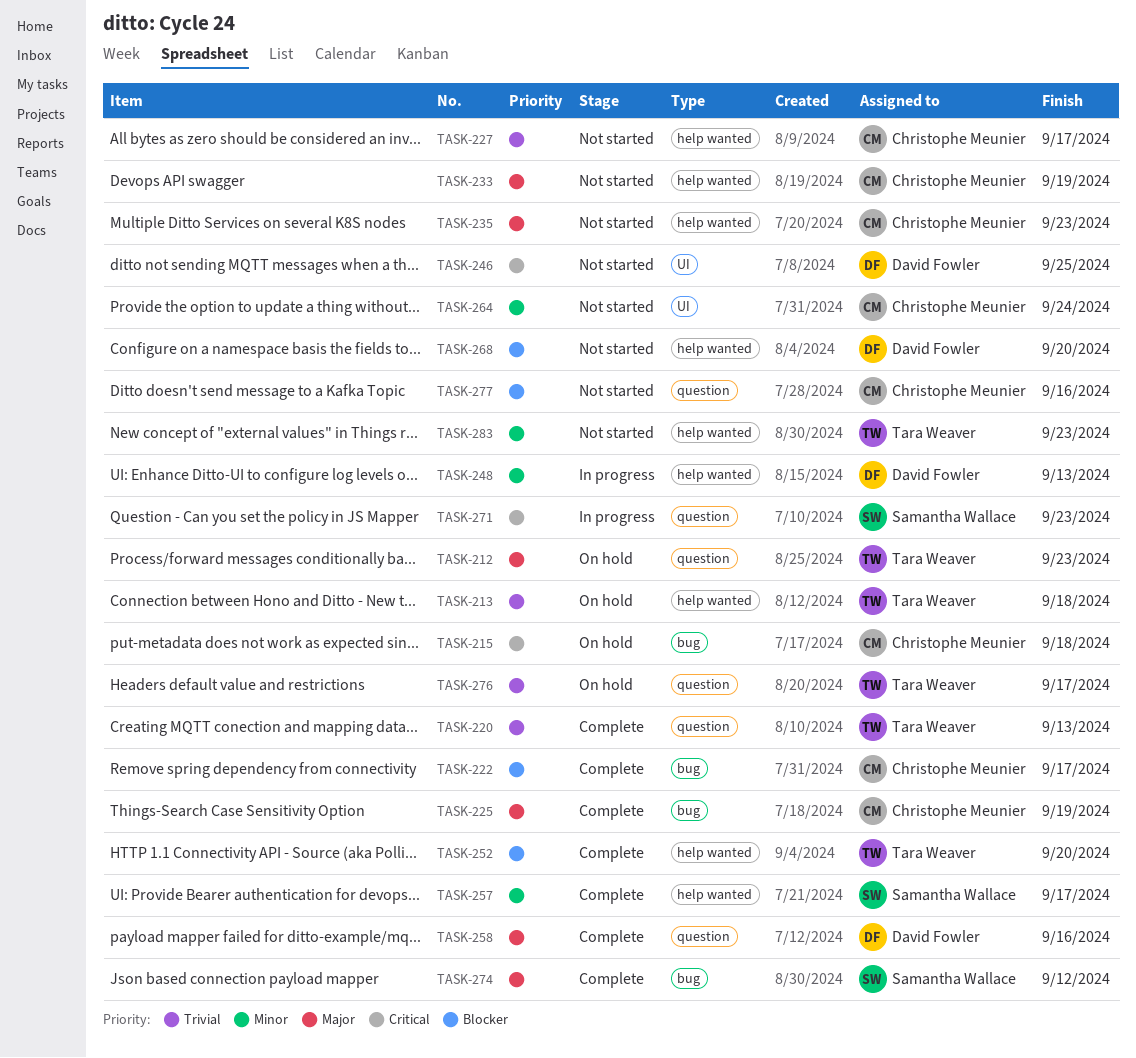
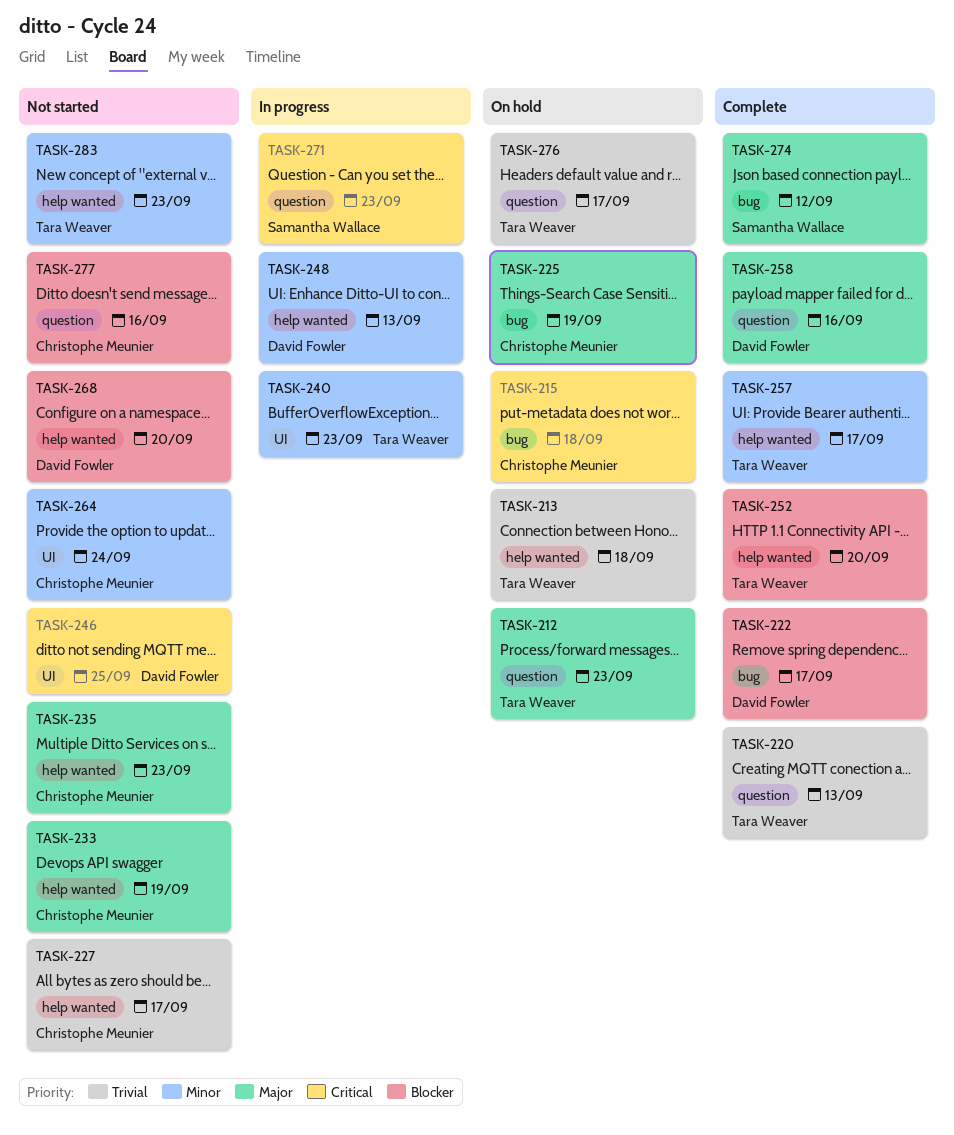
TASK-222, owner: Christophe Meunier -> David Fowler
TASK-225, status: Complete -> On hold
TASK-240: none -> present
TASK-257, owner: Samantha Wallace -> Tara Weaver

